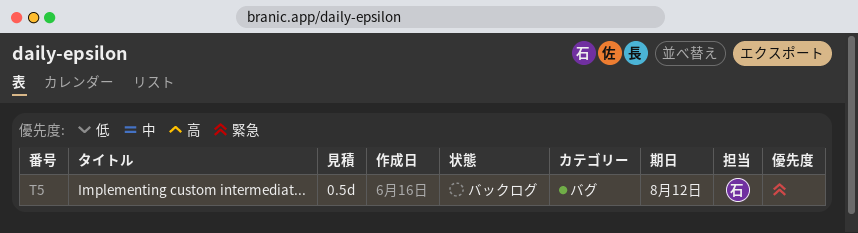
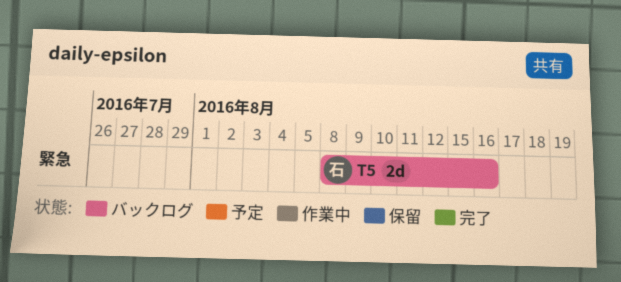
T5, estimate: 0.5d -> 2d
T5, due: Aug 12 -> Aug 16

